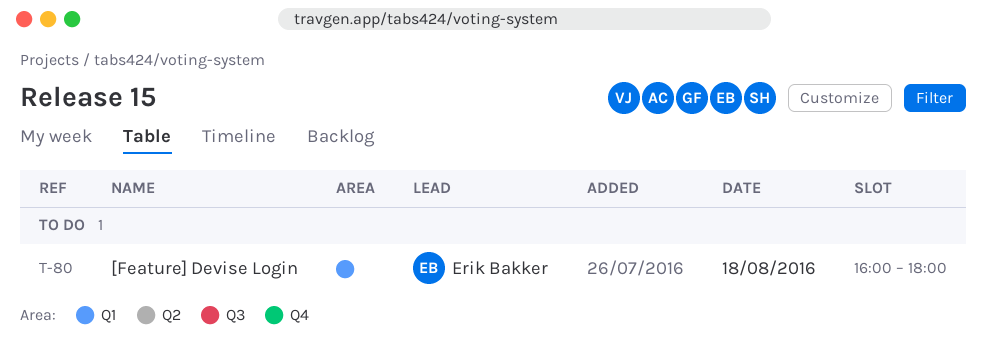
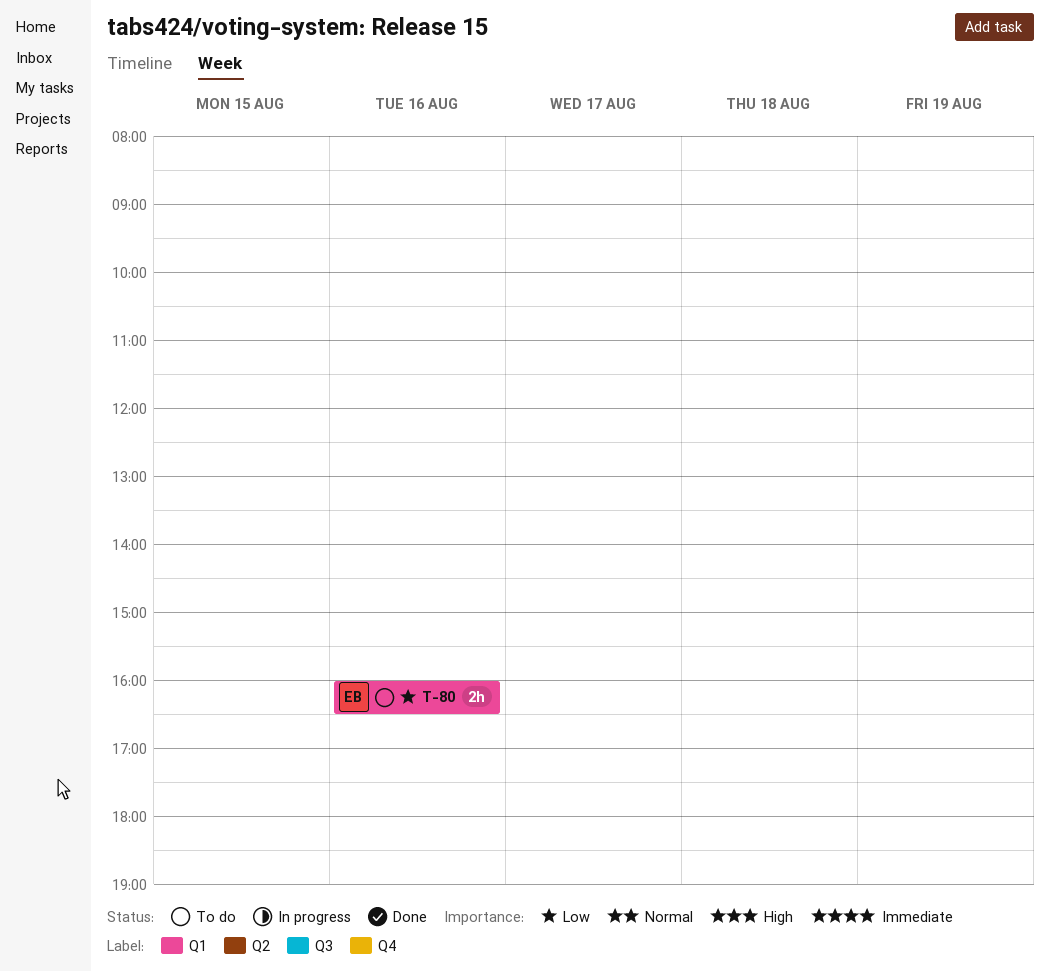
T-80, day: Aug 18 -> Aug 16
T-80, ends: 18:00 -> 16:30

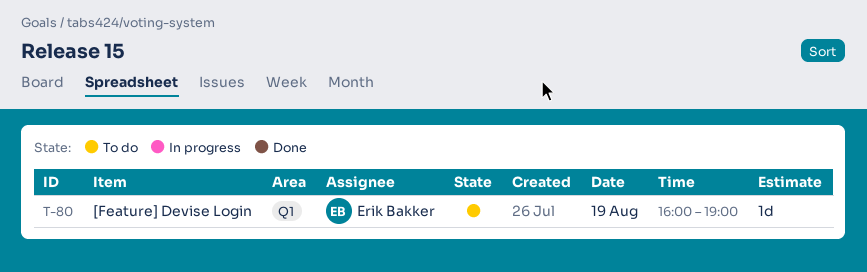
T-80, estimate: 2h -> 1d
T-80, day: Aug 16 -> Aug 19
T-80, ends: 16:30 -> 19:00

